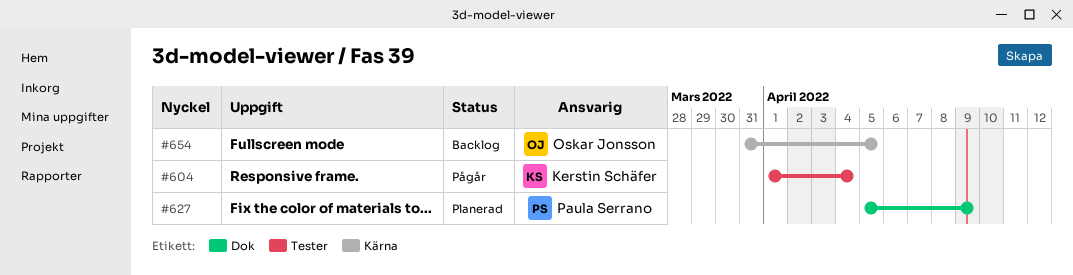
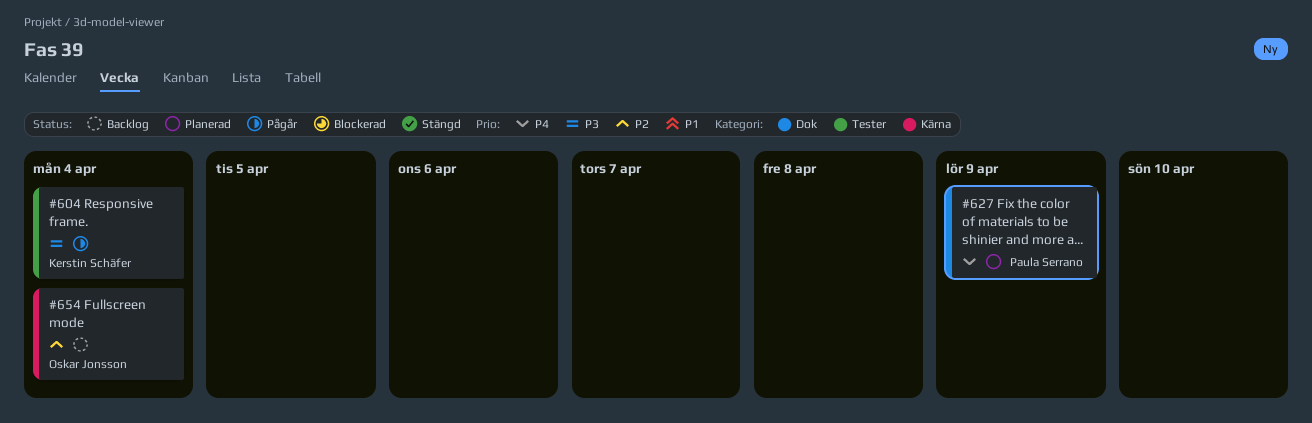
#654, due: Apr 5 -> Apr 4

